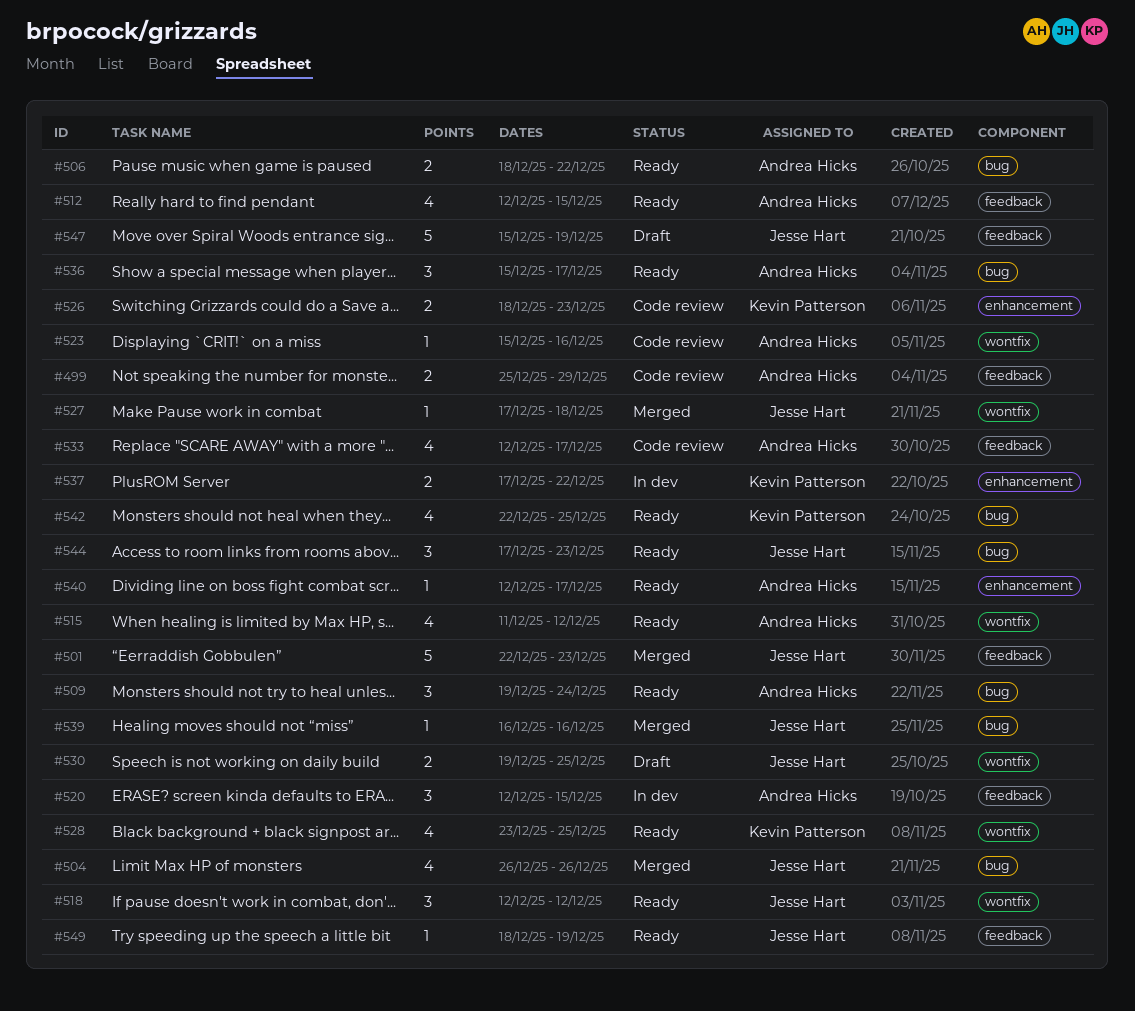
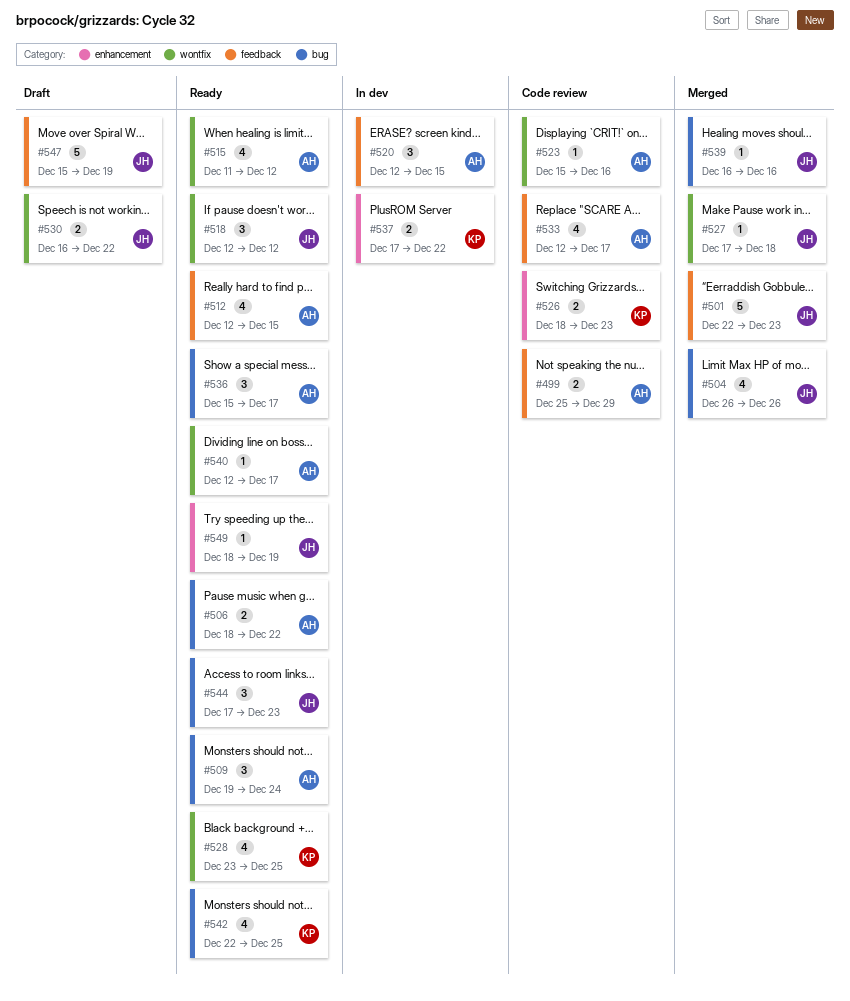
#530, start: Dec 19 -> Dec 16
#530, due: Dec 25 -> Dec 22
#540, label: enhancement -> wontfix
#549, label: feedback -> enhancement

